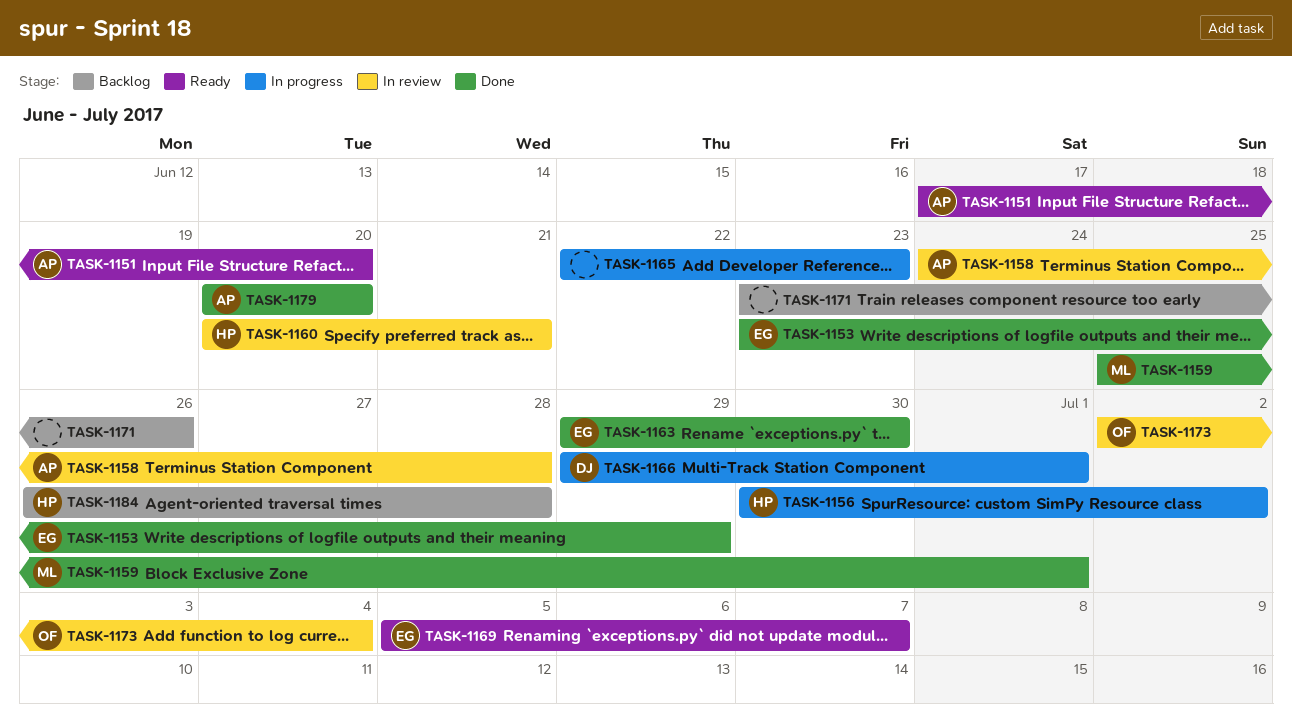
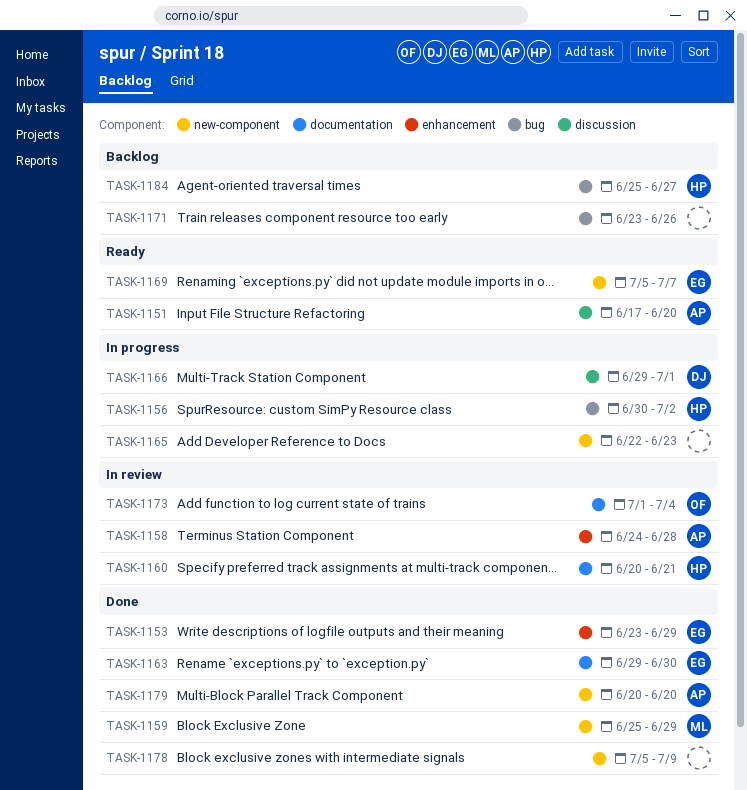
TASK-1159, due: Jul 1 -> Jun 29
TASK-1173, start: Jul 2 -> Jul 1
TASK-1178: none -> present
TASK-1184, start: Jun 26 -> Jun 25
TASK-1184, due: Jun 28 -> Jun 27

